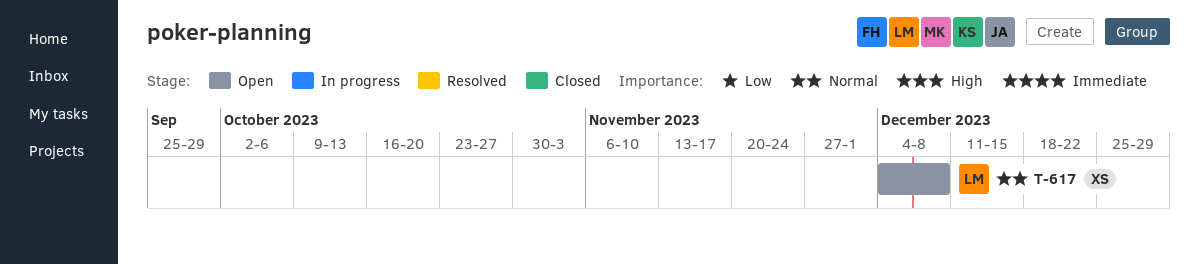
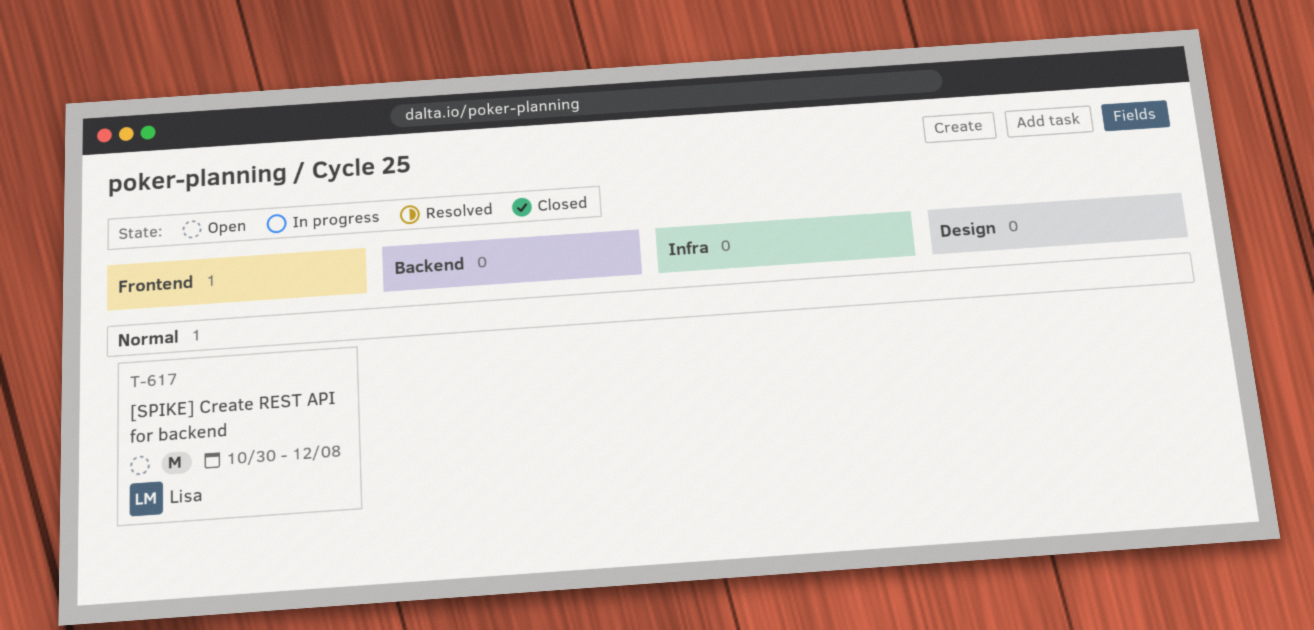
T-617, estimate: XS -> M
T-617, start: Dec 4 -> Oct 30

